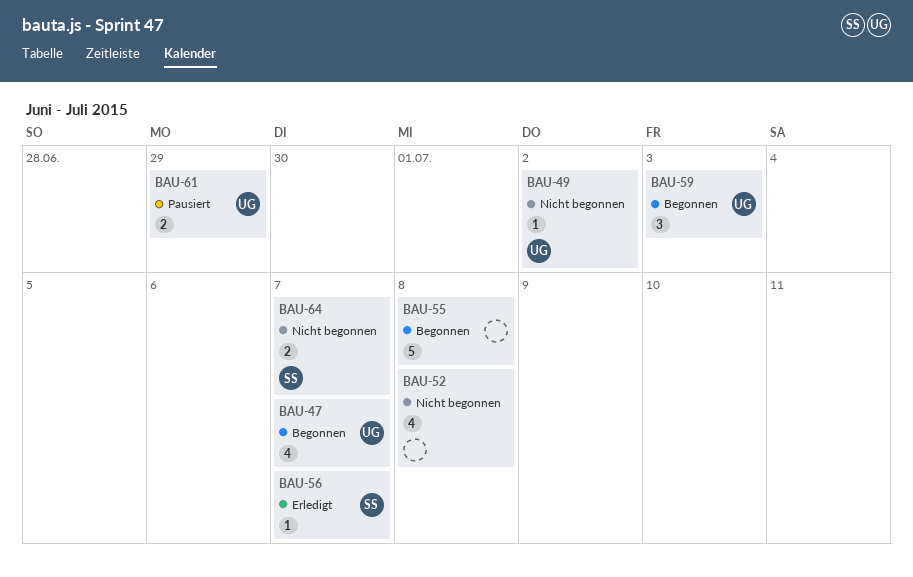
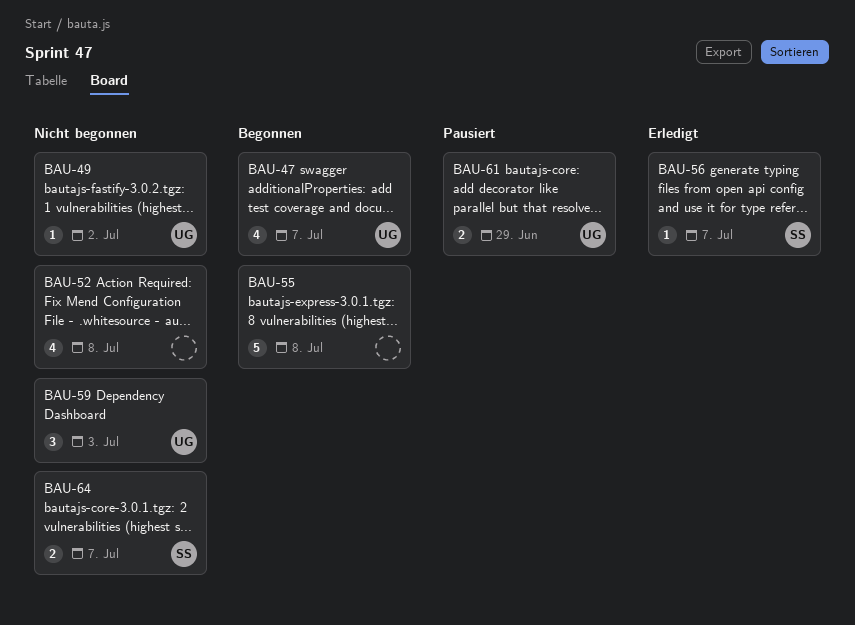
BAU-59, status: Begonnen -> Nicht begonnen

